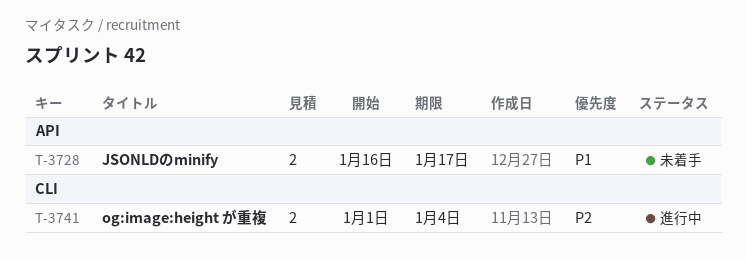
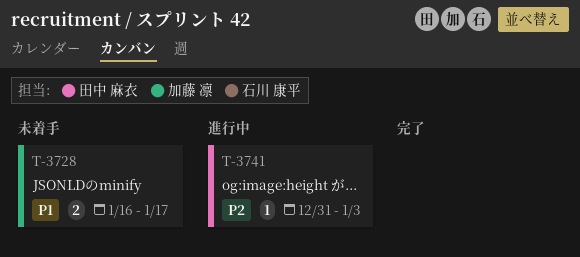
T-3741, estimate: 2 -> 1
T-3741, start: Jan 1 -> Dec 31
T-3741, due: Jan 4 -> Jan 3

